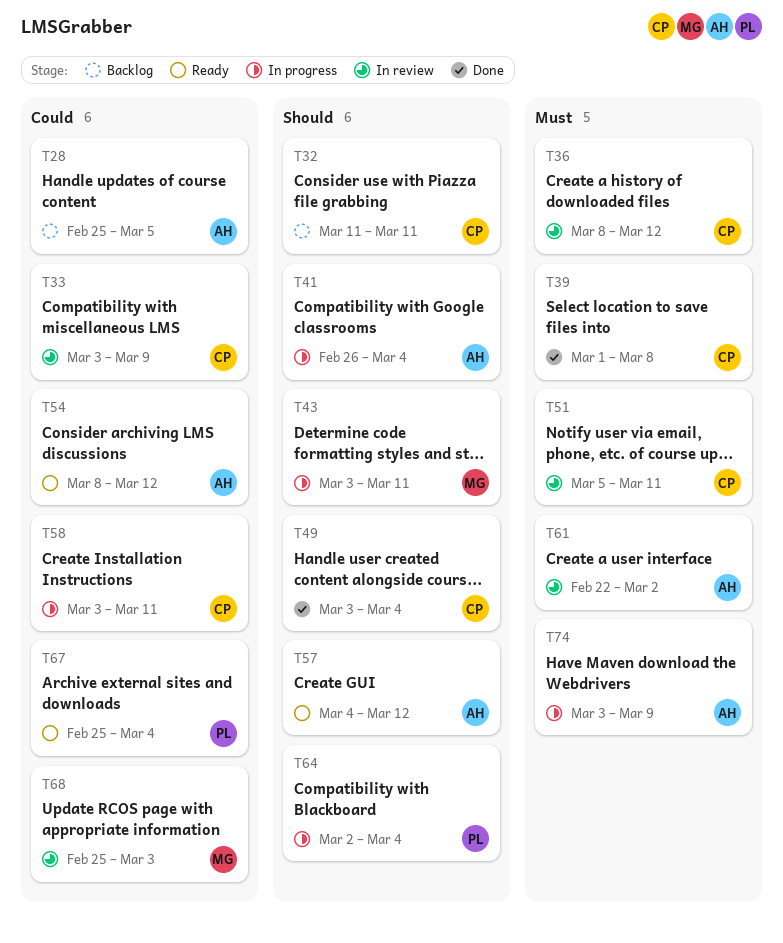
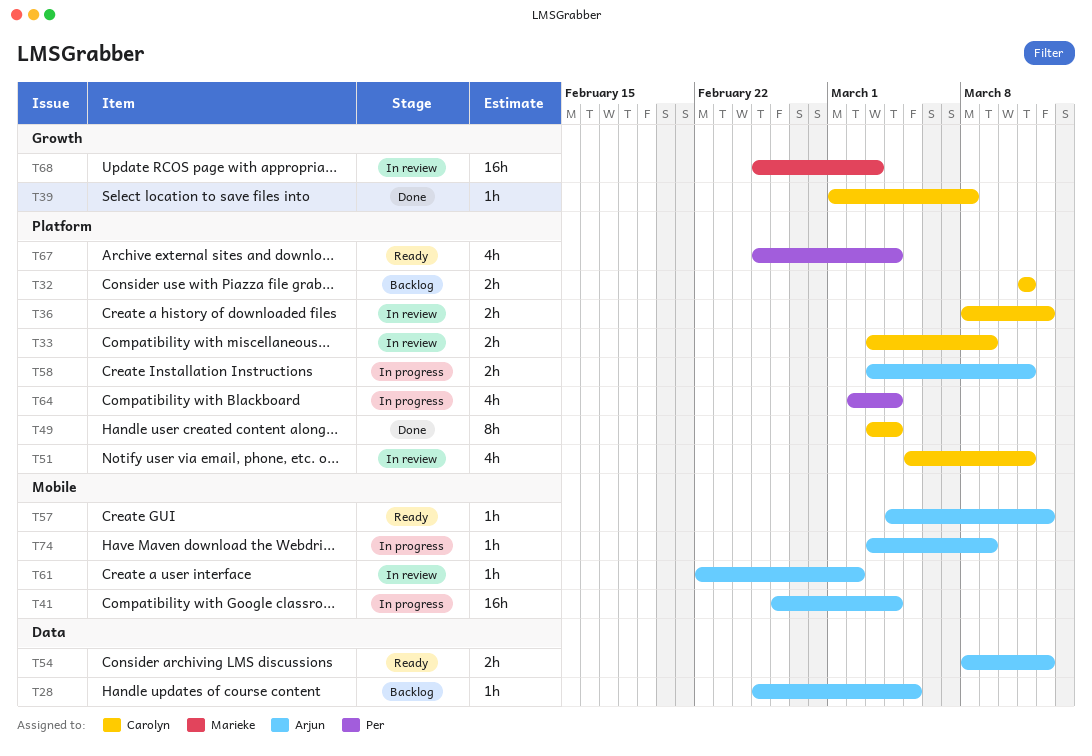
T43: present -> none
T58, owner: Carolyn -> Arjun

